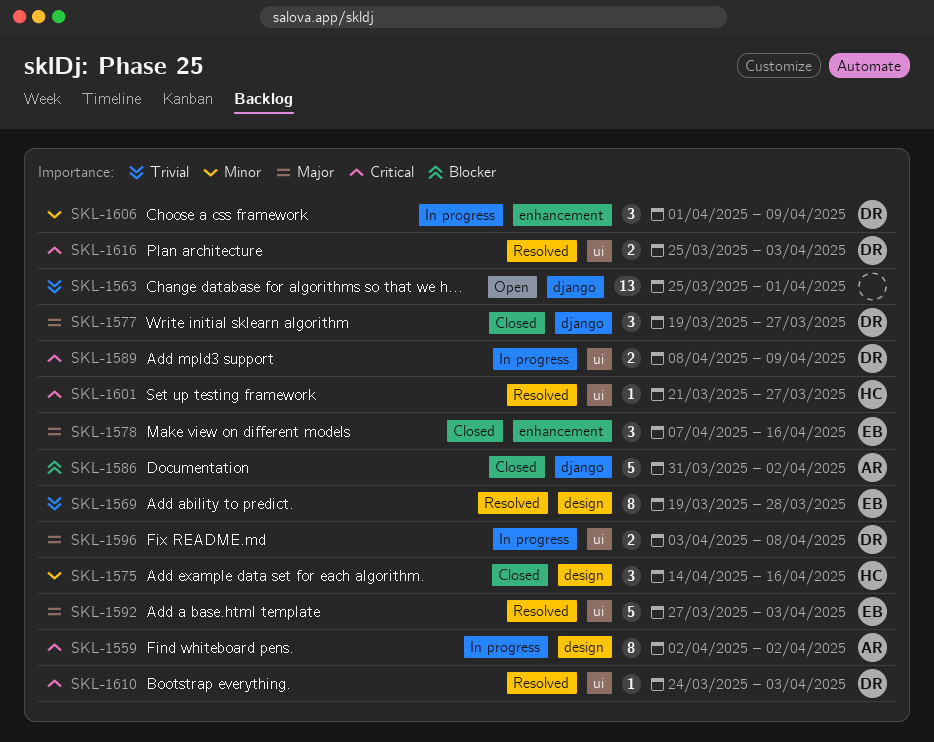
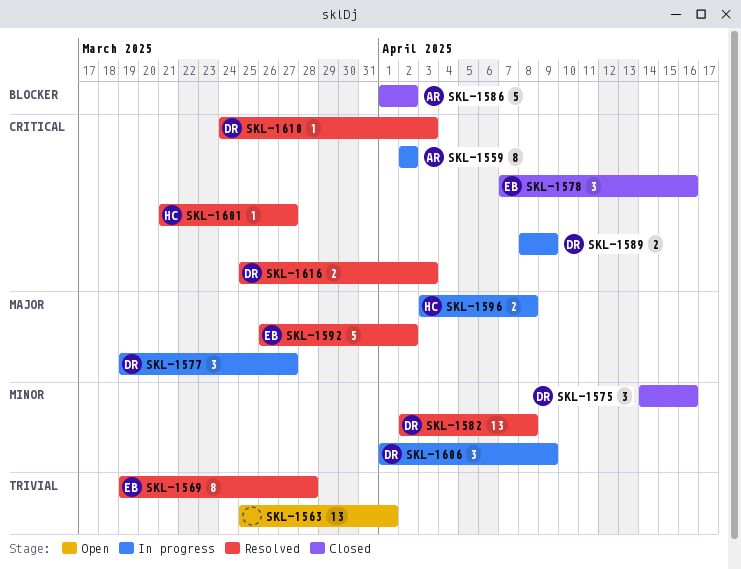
SKL-1575, owner: HC -> DR
SKL-1577, status: Closed -> In progress
SKL-1578, priority: Major -> Critical
SKL-1582: none -> present
SKL-1586, start: Mar 31 -> Apr 1
SKL-1592, start: Mar 27 -> Mar 26
SKL-1592, due: Apr 3 -> Apr 2
SKL-1596, owner: DR -> HC

